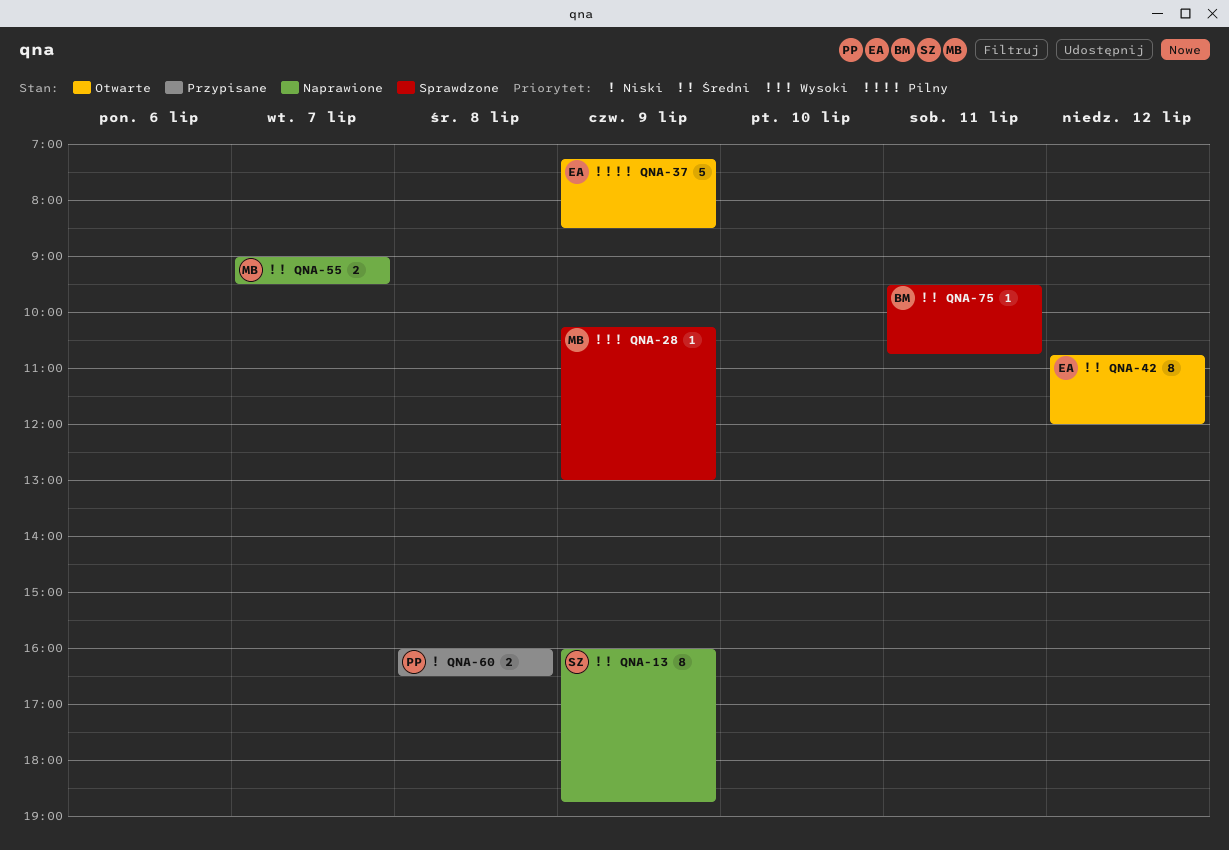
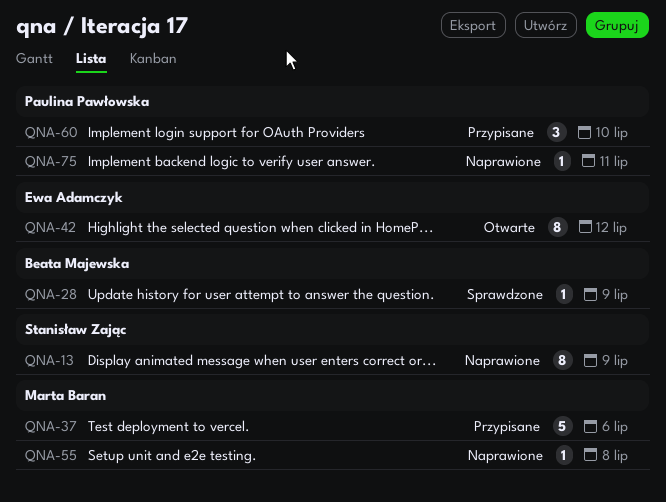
QNA-28, owner: Marta Baran -> Beata Majewska
QNA-37, status: Otwarte -> Przypisane
QNA-37, owner: Ewa Adamczyk -> Marta Baran
QNA-37, day: Jul 9 -> Jul 6
QNA-55, estimate: 2 -> 1
QNA-55, day: Jul 7 -> Jul 8
QNA-60, estimate: 2 -> 3
QNA-60, day: Jul 8 -> Jul 10
QNA-75, status: Sprawdzone -> Naprawione
QNA-75, owner: Beata Majewska -> Paulina Pawłowska

